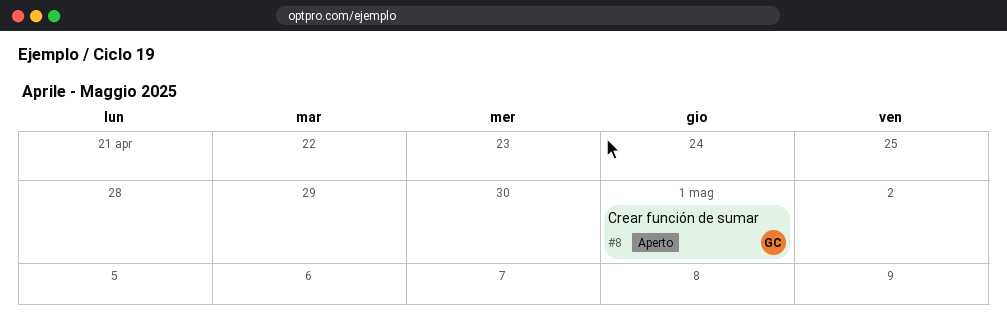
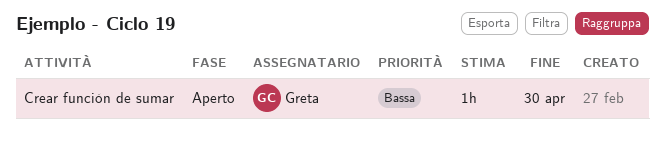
Crear función de sumar, due: May 1 -> Apr 30

